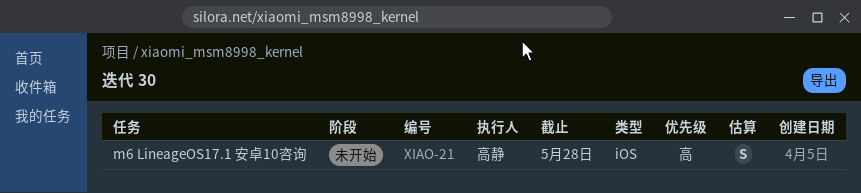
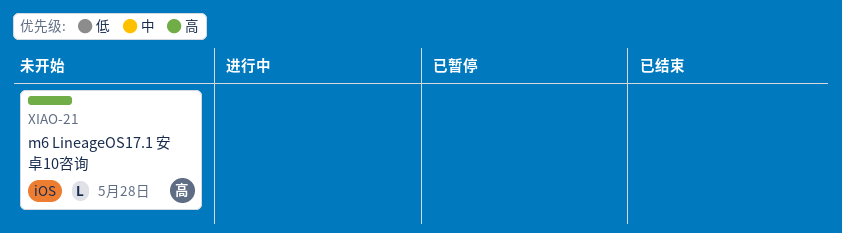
XIAO-21, estimate: S -> L

